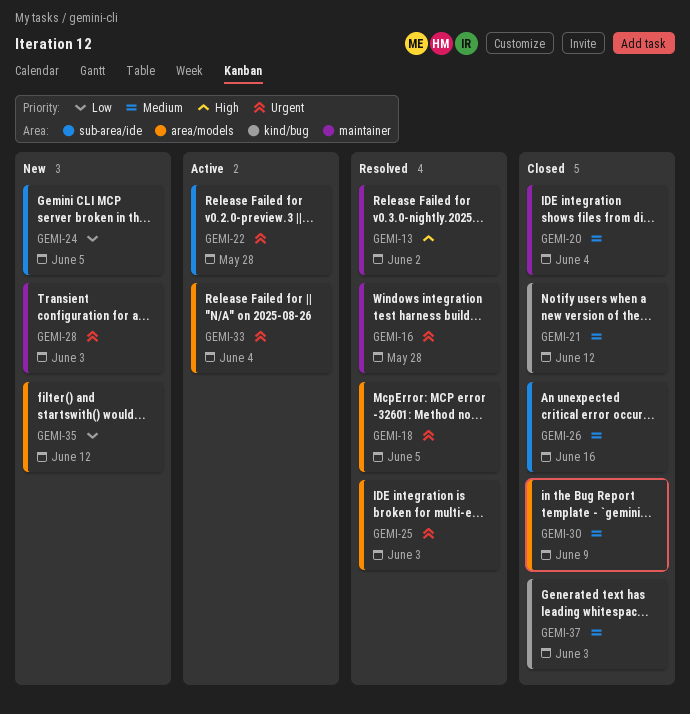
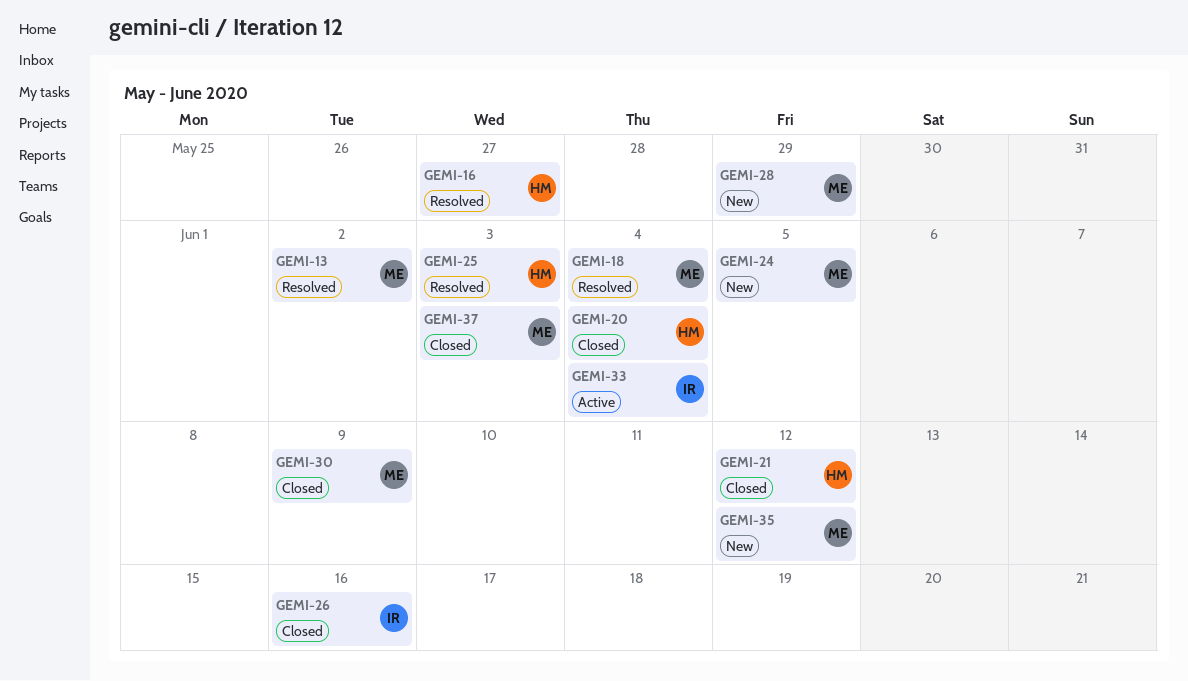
GEMI-16, due: May 28 -> May 27
GEMI-18, due: Jun 5 -> Jun 4
GEMI-22: present -> none
GEMI-28, due: Jun 3 -> May 29

